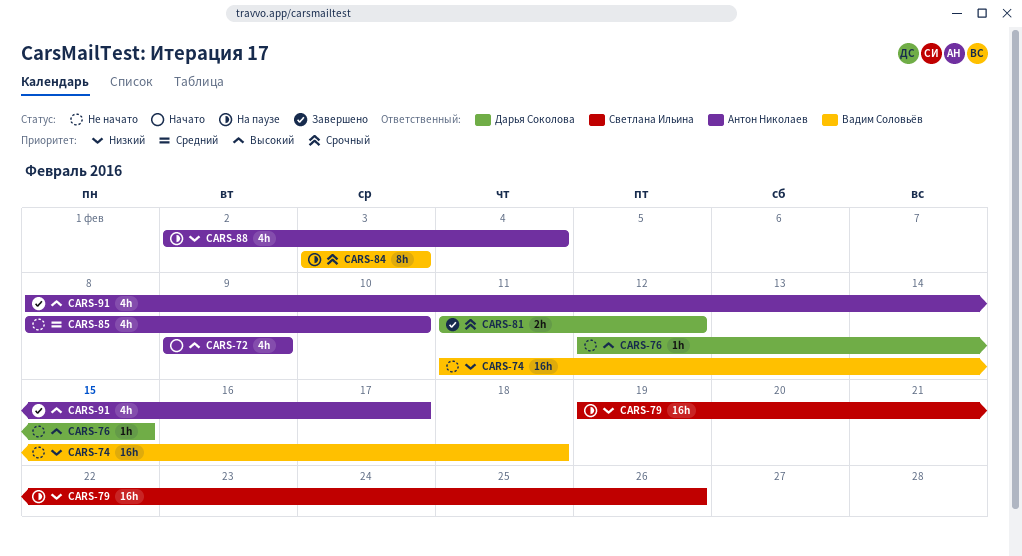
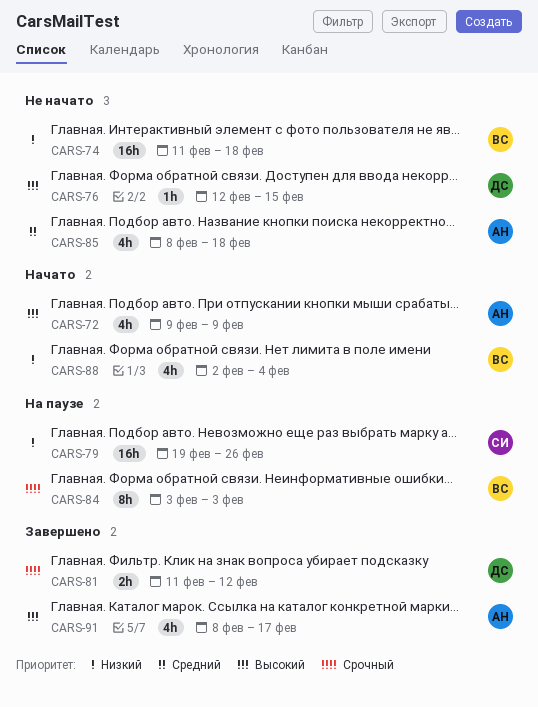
CARS-85, due: Feb 10 -> Feb 18
CARS-88, status: На паузе -> Начато
CARS-88, owner: Антон Николаев -> Вадим Соловьёв

